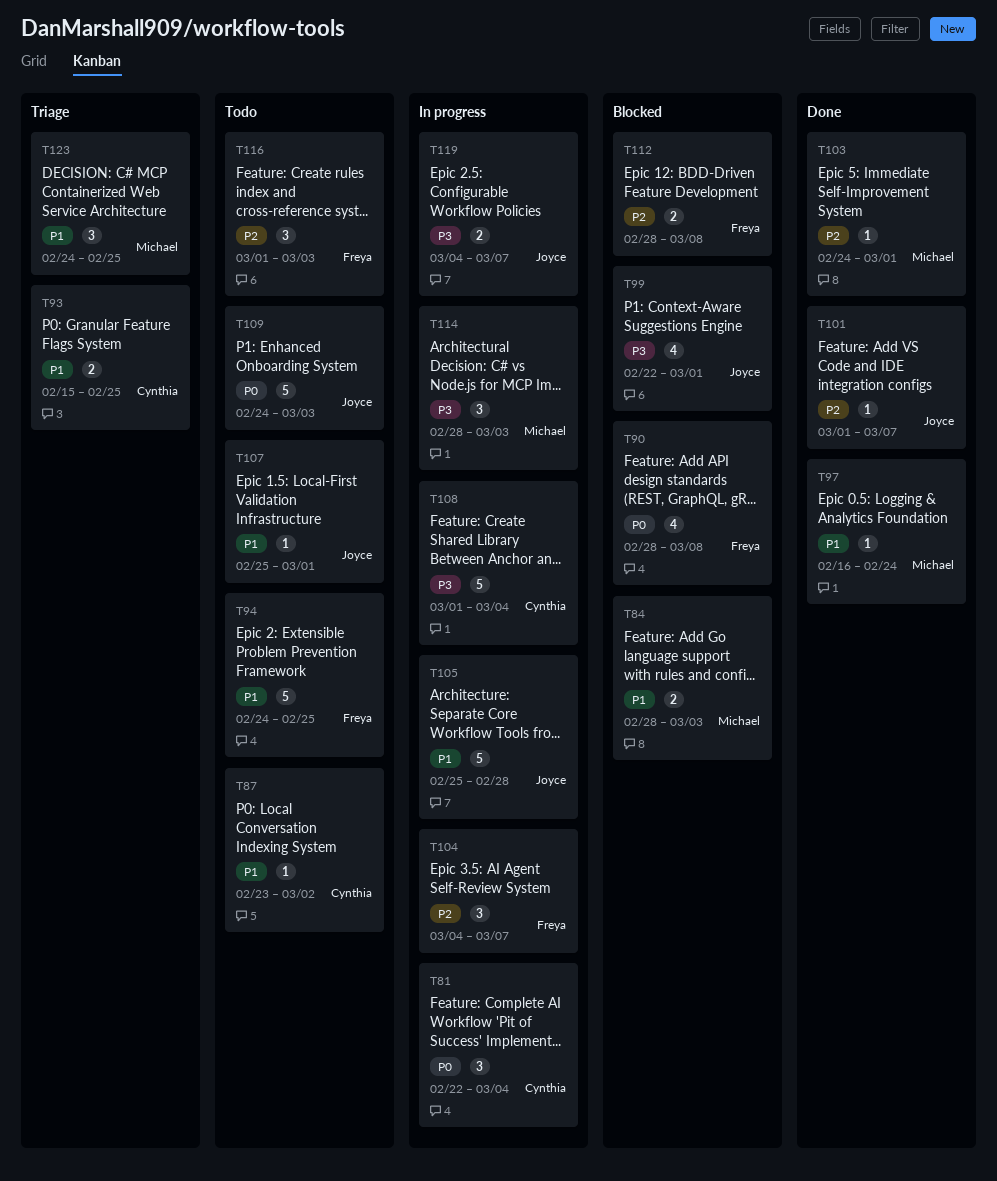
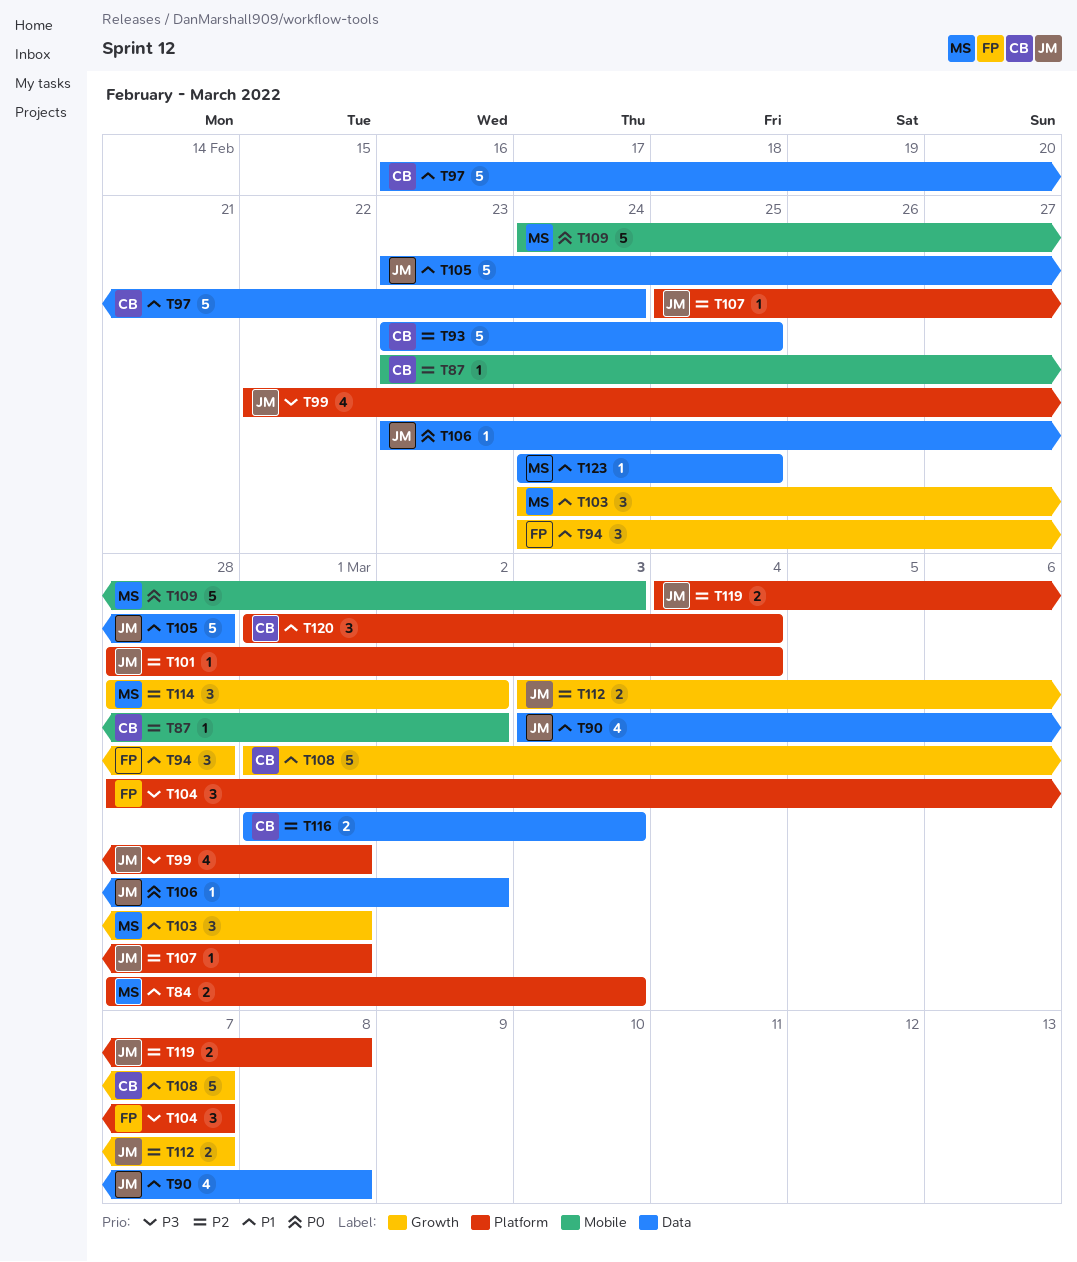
T81: present -> none
T87, priority: P1 -> P2
T90, owner: Freya -> Joyce
T90, priority: P0 -> P1
T90, start: Feb 28 -> Mar 3
T93, priority: P1 -> P2
T93, estimate: 2 -> 5
T93, start: Feb 15 -> Feb 23
T94, estimate: 5 -> 3
T94, due: Feb 25 -> Feb 28
T97, owner: Michael -> Cynthia
T97, estimate: 1 -> 5
T101, start: Mar 1 -> Feb 28
T101, due: Mar 7 -> Mar 4
T103, priority: P2 -> P1
T103, estimate: 1 -> 3
T104, priority: P2 -> P3
T104, start: Mar 4 -> Feb 28
T105, start: Feb 25 -> Feb 23
T106: none -> present
T107, priority: P1 -> P2
T108, priority: P3 -> P1
T108, due: Mar 4 -> Mar 7
T109, owner: Joyce -> Michael
T112, owner: Freya -> Joyce
T112, start: Feb 28 -> Mar 3
T112, due: Mar 8 -> Mar 7
T114, priority: P3 -> P2
T114, due: Mar 3 -> Mar 2
T116, owner: Freya -> Cynthia
T116, estimate: 3 -> 2
T119, priority: P3 -> P2
T119, due: Mar 7 -> Mar 8
T120: none -> present
T123, estimate: 3 -> 1

